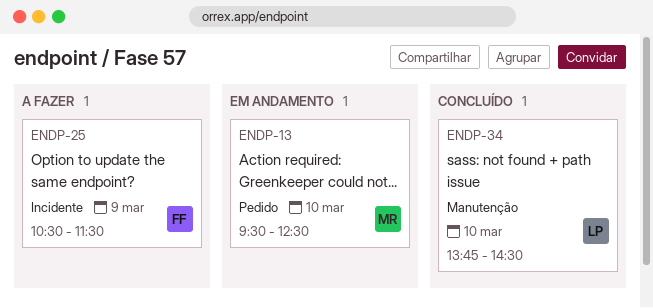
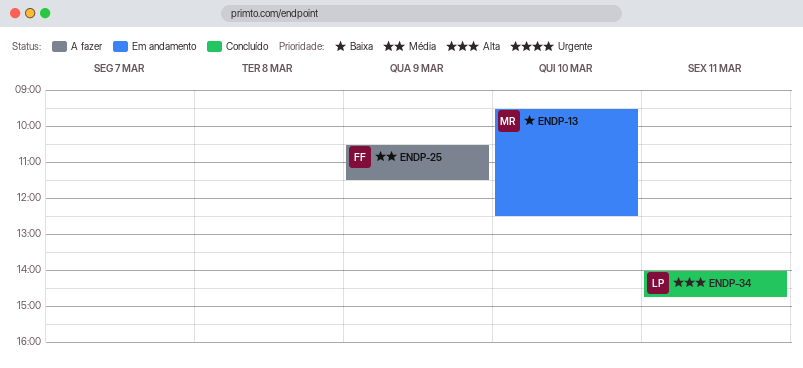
ENDP-34, day: Mar 10 -> Mar 11
ENDP-34, begins: 13:45 -> 14:00
ENDP-34, ends: 14:30 -> 14:45

